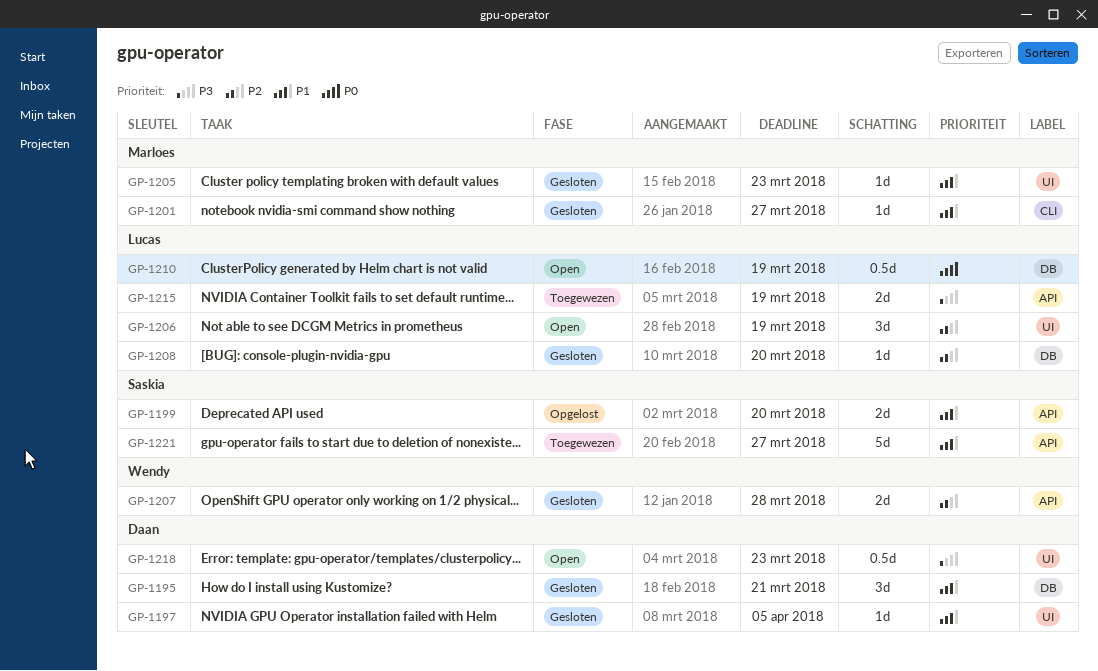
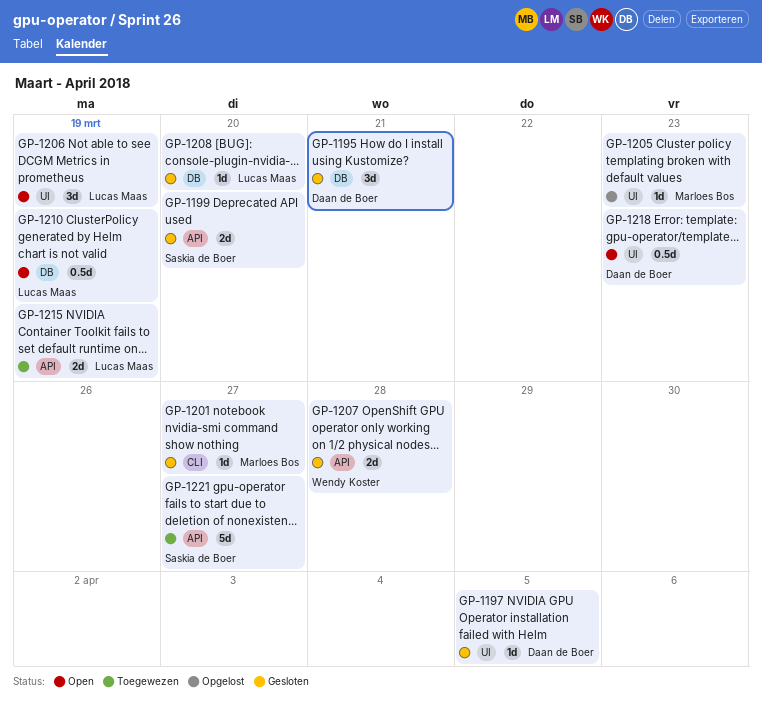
GP-1199, status: Opgelost -> Gesloten
GP-1205, status: Gesloten -> Opgelost

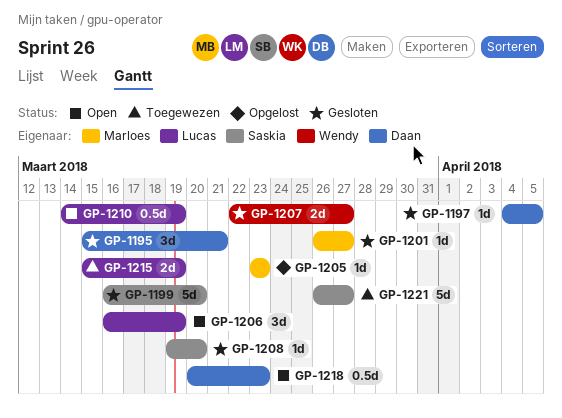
GP-1199, estimate: 2d -> 5d
GP-1207, due: Mar 28 -> Mar 27
GP-1208, owner: Lucas Maas -> Saskia de Boer

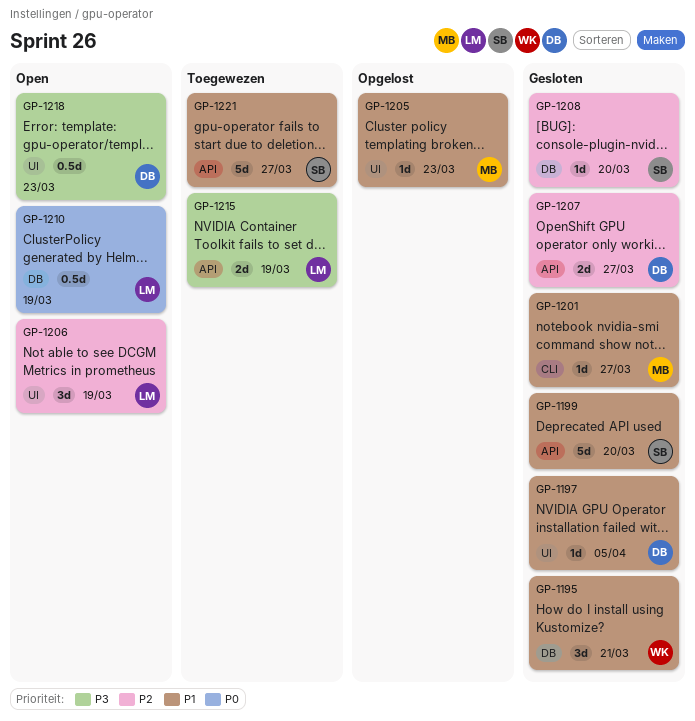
GP-1195, owner: Daan -> Wendy
GP-1207, owner: Wendy -> Daan

